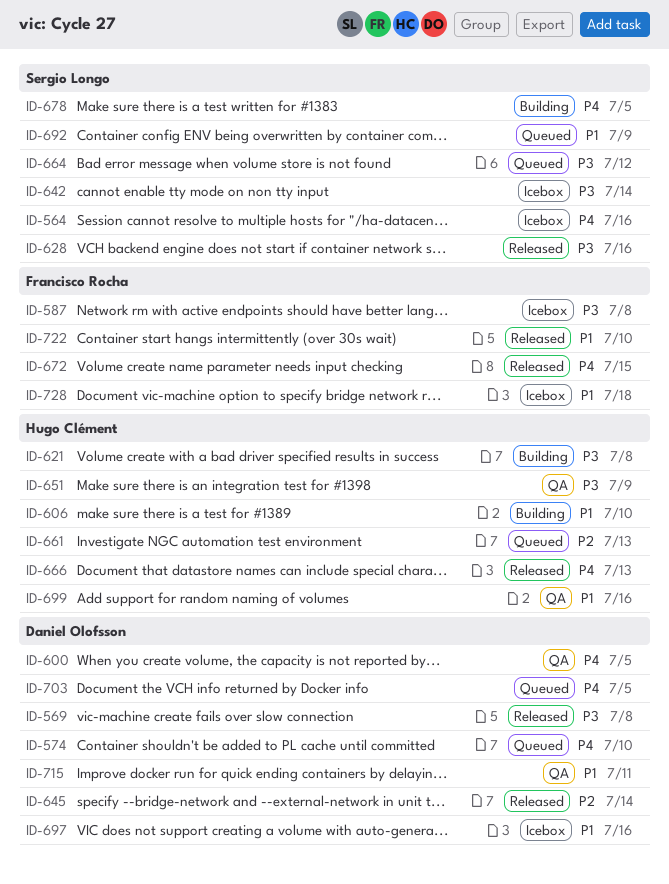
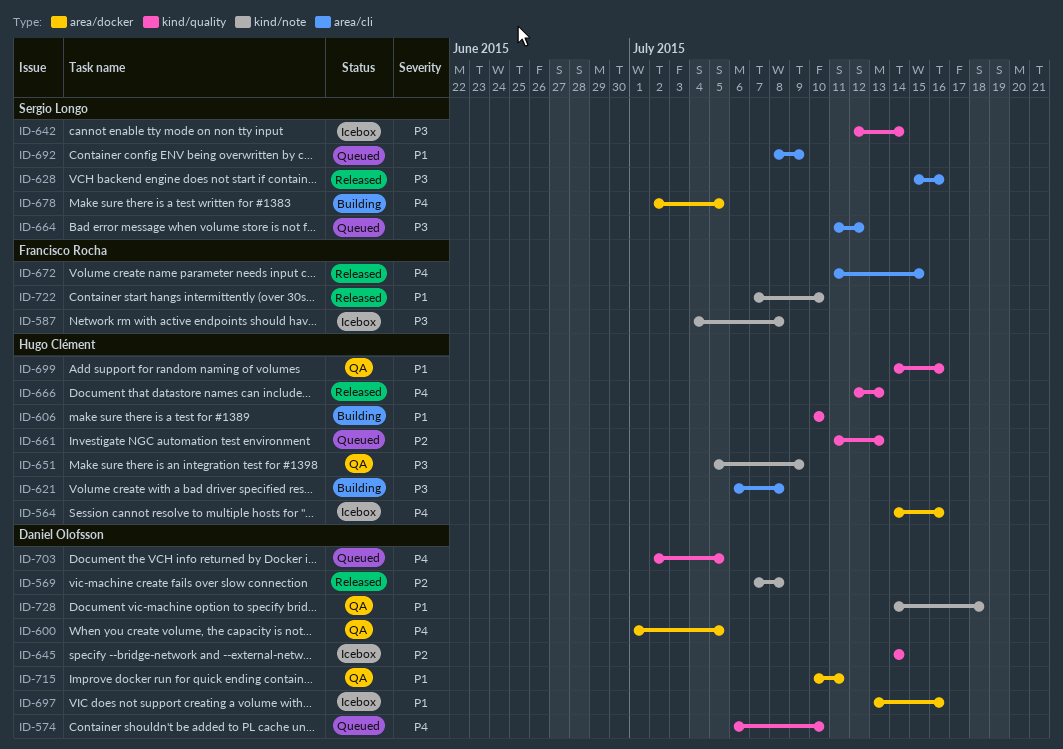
ID-564, owner: Sergio Longo -> Hugo Clément
ID-569, priority: P3 -> P2
ID-645, status: Released -> Icebox
ID-728, status: Icebox -> QA
ID-728, owner: Francisco Rocha -> Daniel Olofsson

